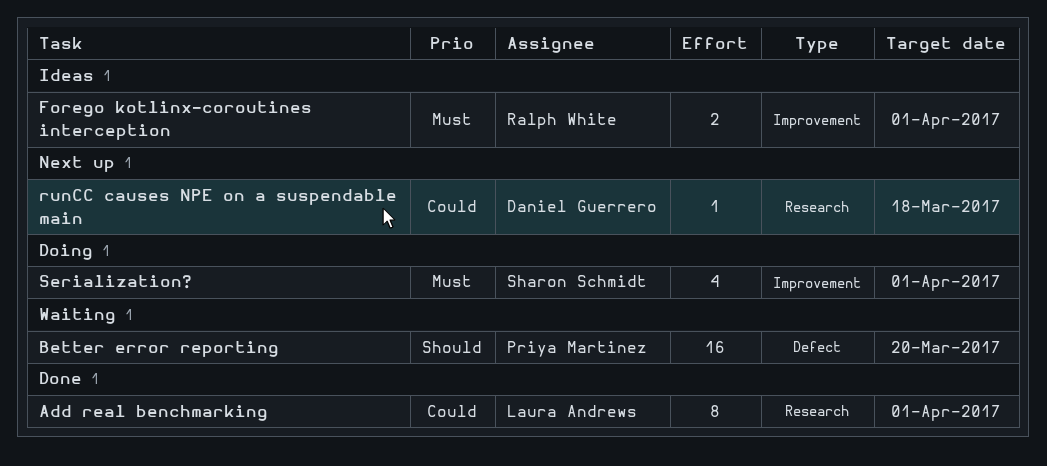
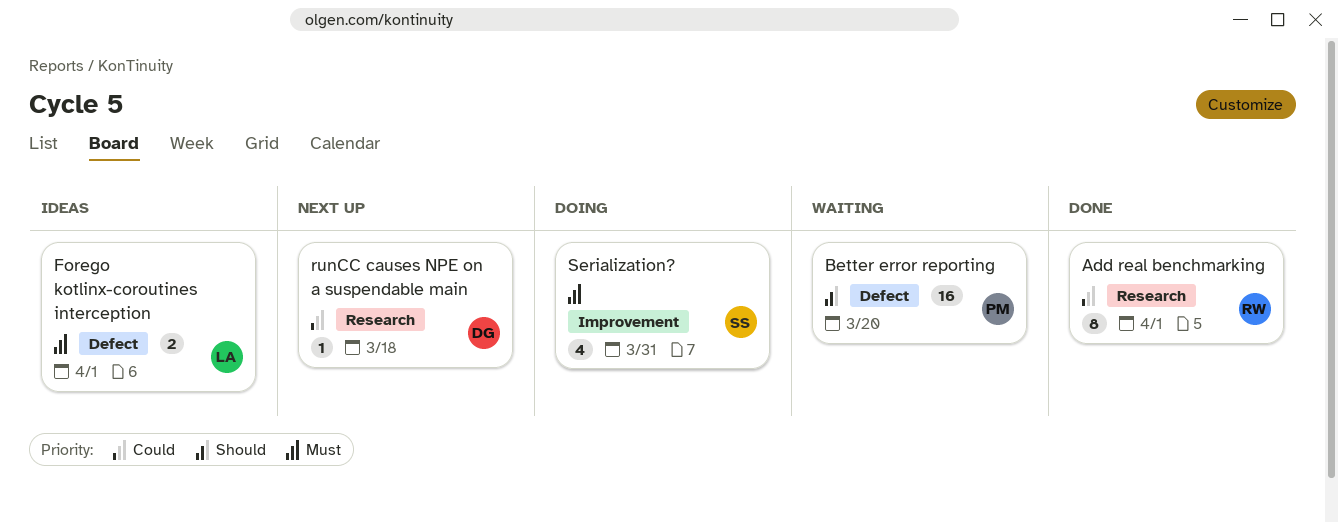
Add real benchmarking, owner: Laura Andrews -> Ralph White
Forego kotlinx-coroutines interception, owner: Ralph White -> Laura Andrews
Forego kotlinx-coroutines interception, label: Improvement -> Defect
Serialization?, due: Apr 1 -> Mar 31

